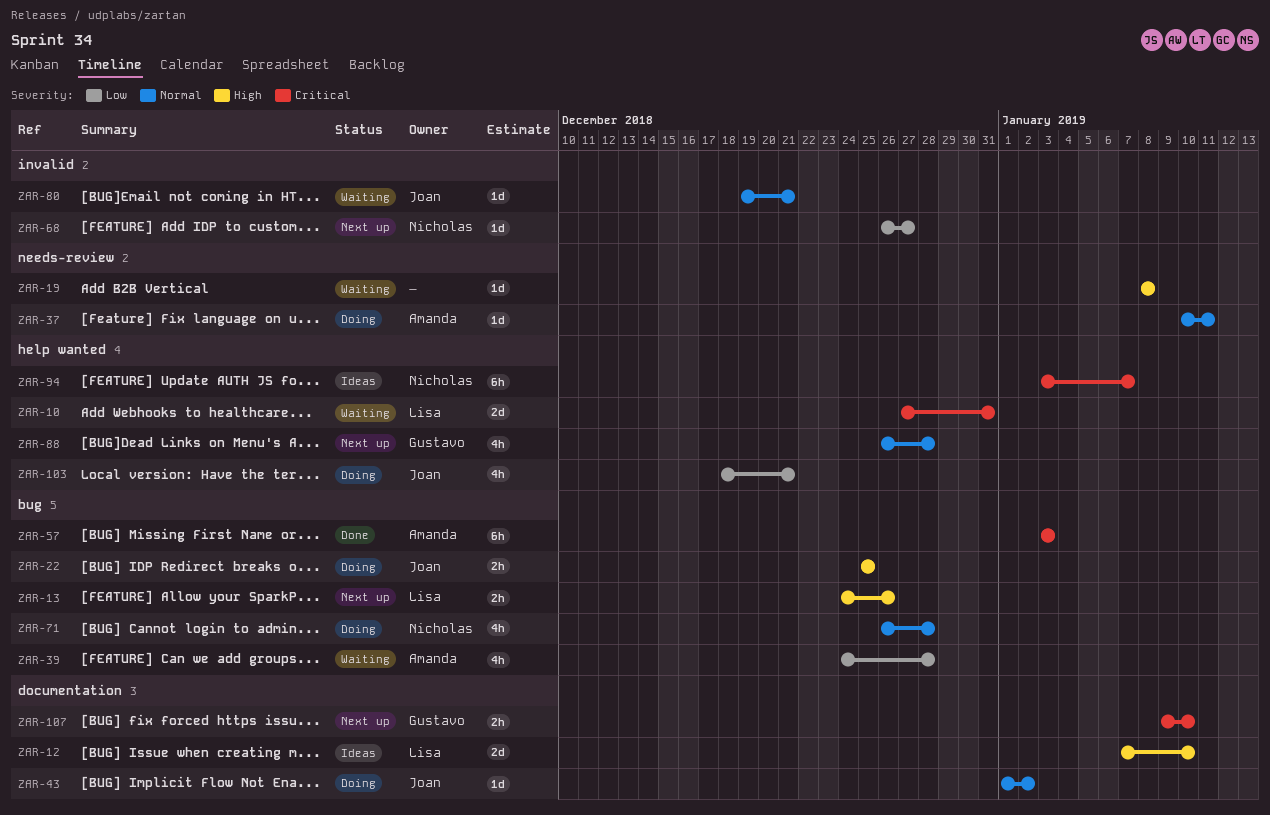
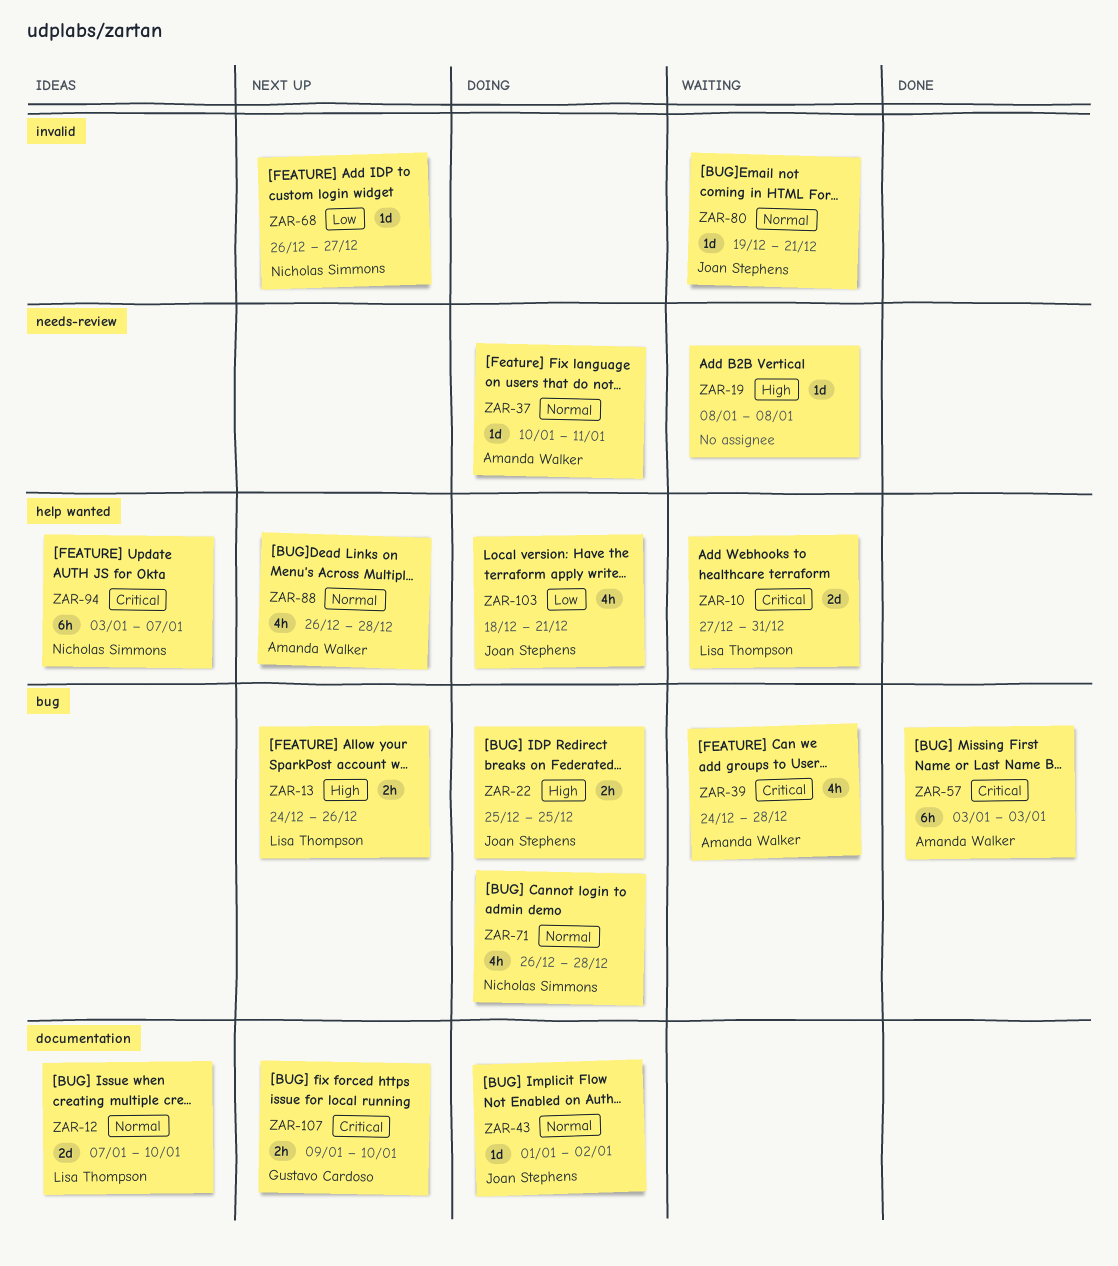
ZAR-12, priority: High -> Normal
ZAR-39, priority: Low -> Critical
ZAR-88, owner: Gustavo Cardoso -> Amanda Walker

